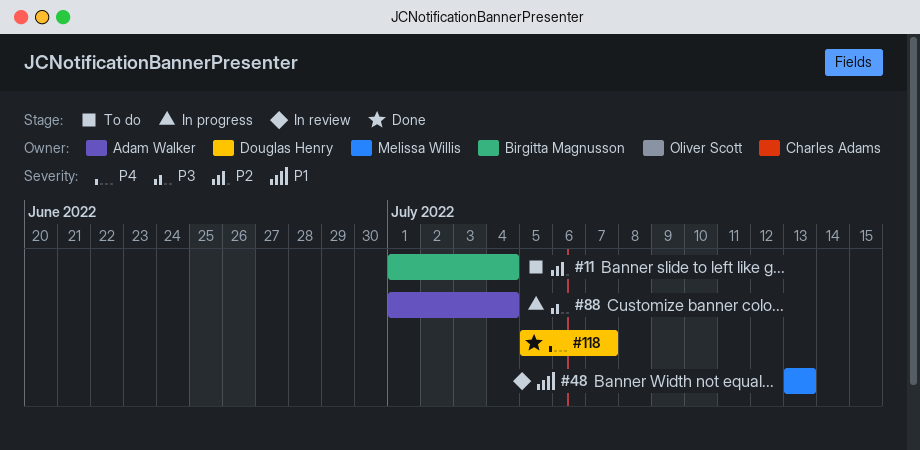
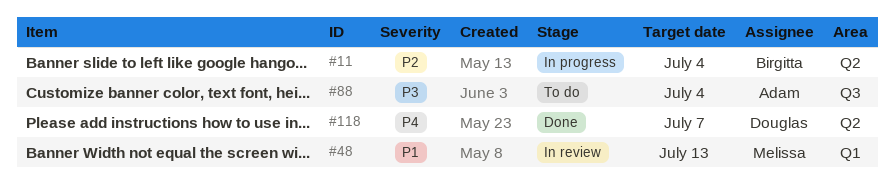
#11, status: To do -> In progress
#88, status: In progress -> To do

